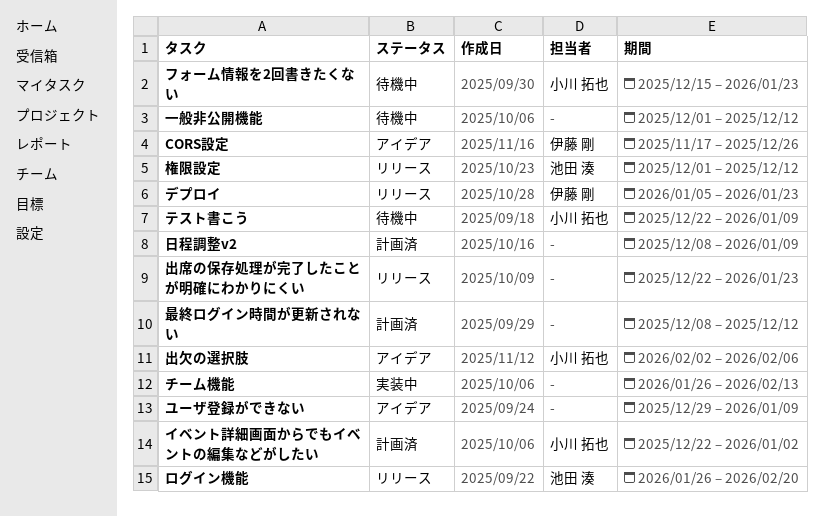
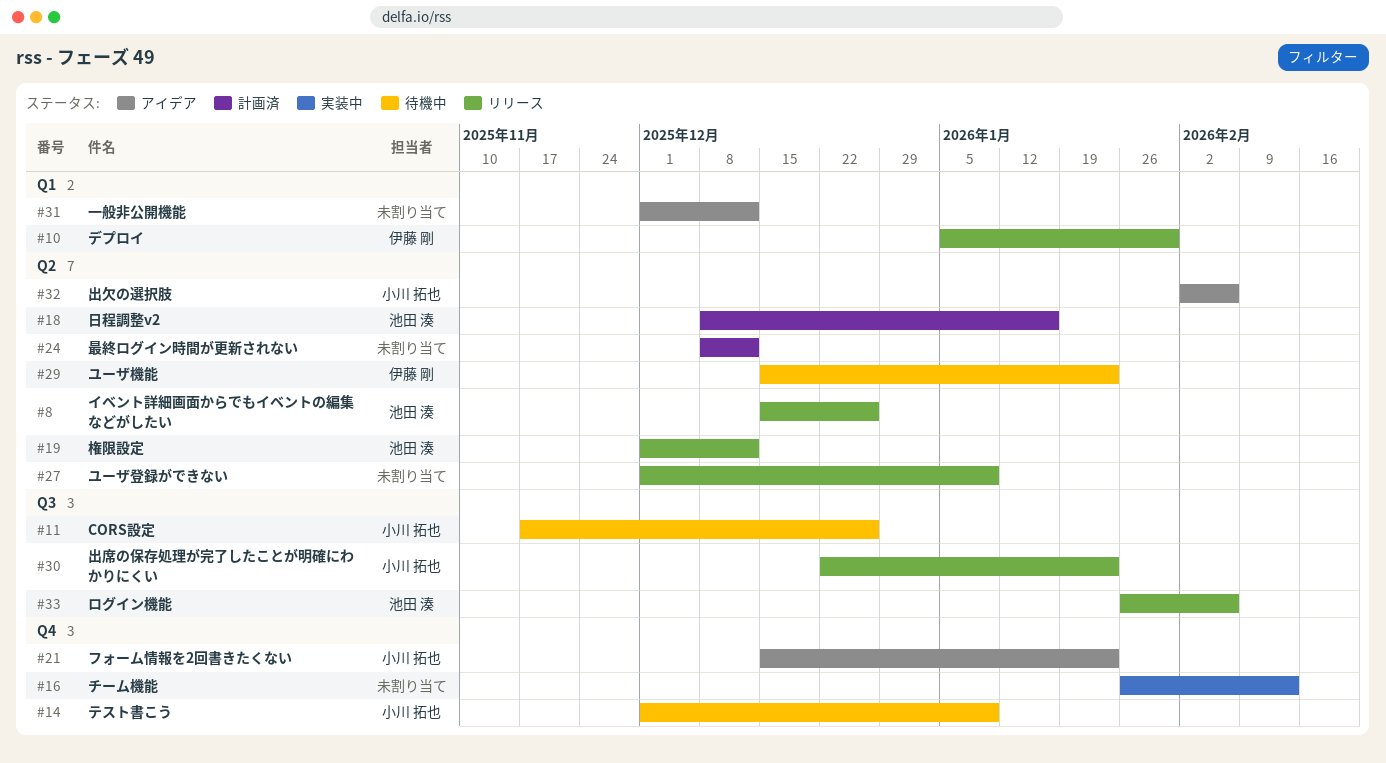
CORS設定, status: アイデア -> 待機中
CORS設定, owner: 伊藤 剛 -> 小川 拓也
イベント詳細画面からでもイベントの編集などがしたい, status: 計画済 -> リリース
イベント詳細画面からでもイベントの編集などがしたい, owner: 小川 拓也 -> 池田 湊
イベント詳細画面からでもイベントの編集などがしたい, start: Dec 22 -> Dec 15
イベント詳細画面からでもイベントの編集などがしたい, due: Jan 2 -> Dec 26
テスト書こう, start: Dec 22 -> Dec 1
デプロイ, due: Jan 23 -> Jan 30
フォーム情報を2回書きたくない, status: 待機中 -> アイデア
ユーザ機能: none -> present
ユーザ登録ができない, status: アイデア -> リリース
ユーザ登録ができない, start: Dec 29 -> Dec 1
ログイン機能, due: Feb 20 -> Feb 6
一般非公開機能, status: 待機中 -> アイデア
出席の保存処理が完了したことが明確にわかりにくい, owner: none -> 小川 拓也
日程調整v2, owner: none -> 池田 湊
日程調整v2, due: Jan 9 -> Jan 16

